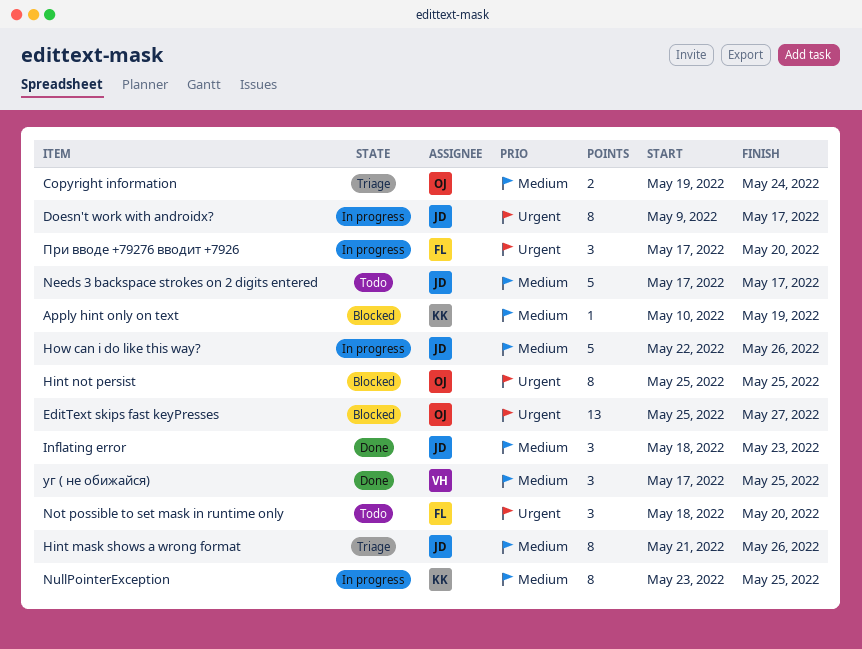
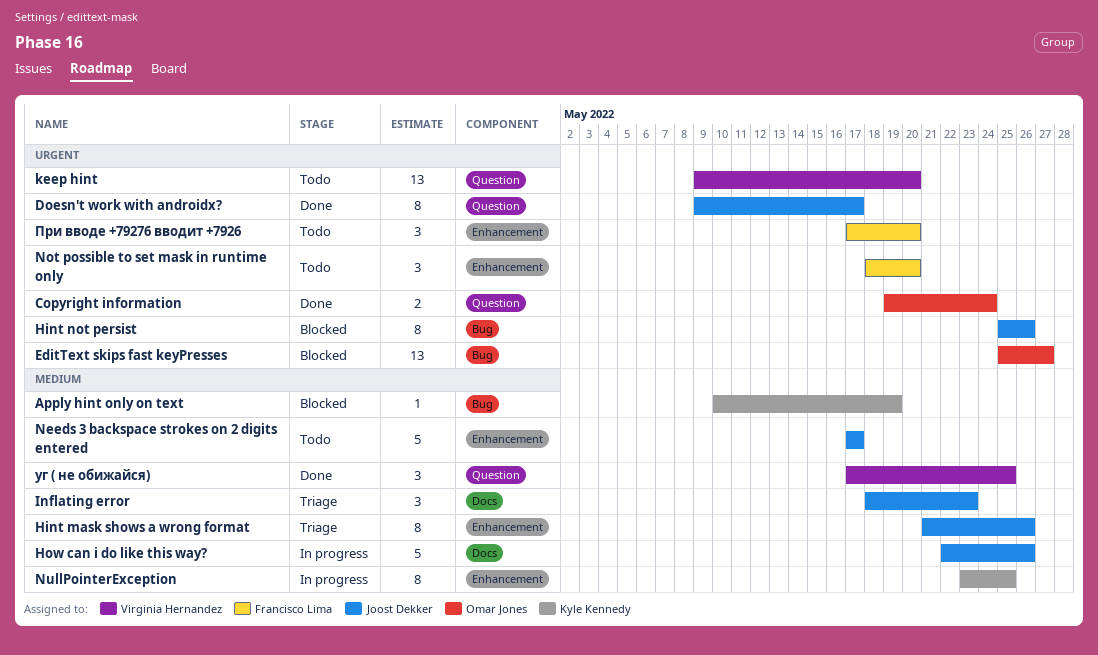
Copyright information, status: Triage -> Done
Copyright information, priority: Medium -> Urgent
Doesn't work with androidx?, status: In progress -> Done
Hint not persist, owner: Omar Jones -> Joost Dekker
Hint not persist, due: May 25 -> May 26
Inflating error, status: Done -> Triage
keep hint: none -> present
При вводе +79276 вводит +7926, status: In progress -> Todo

